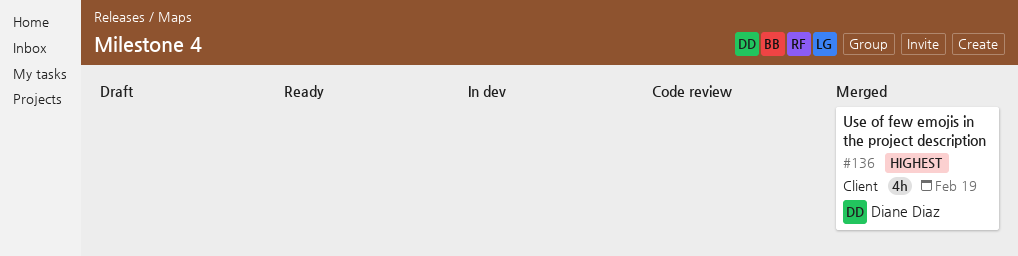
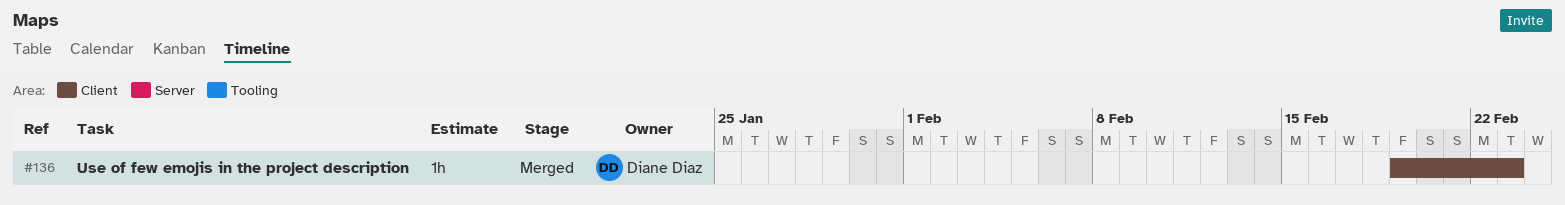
#136, estimate: 4h -> 1h
#136, due: Feb 19 -> Feb 23

